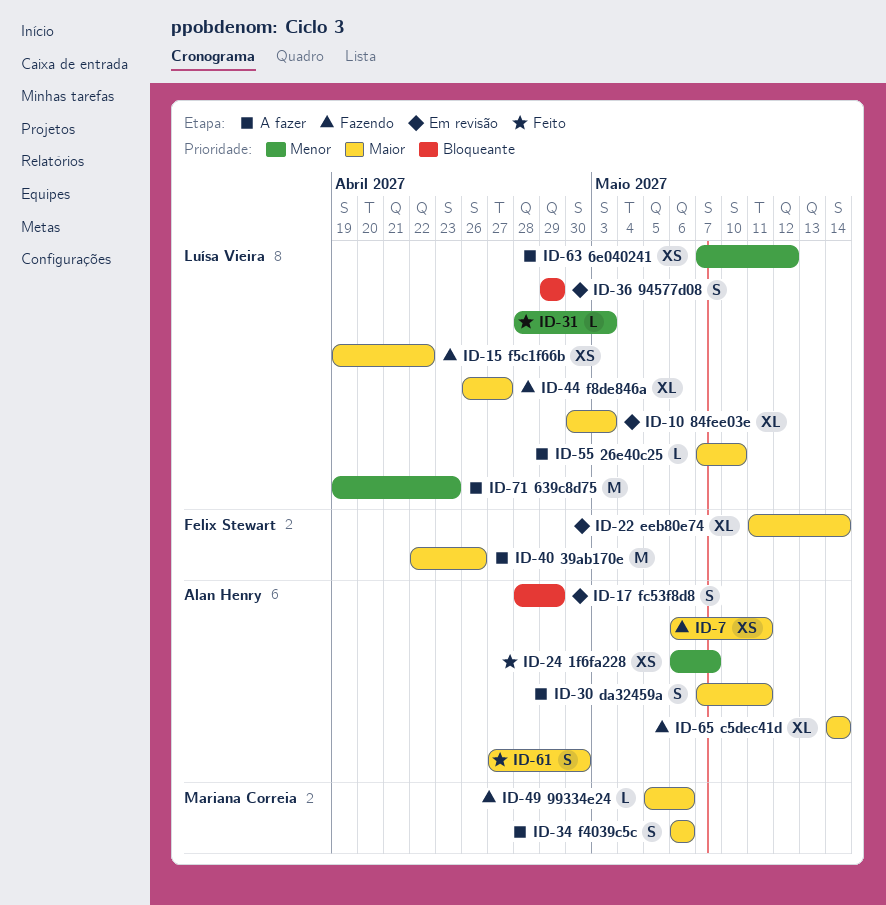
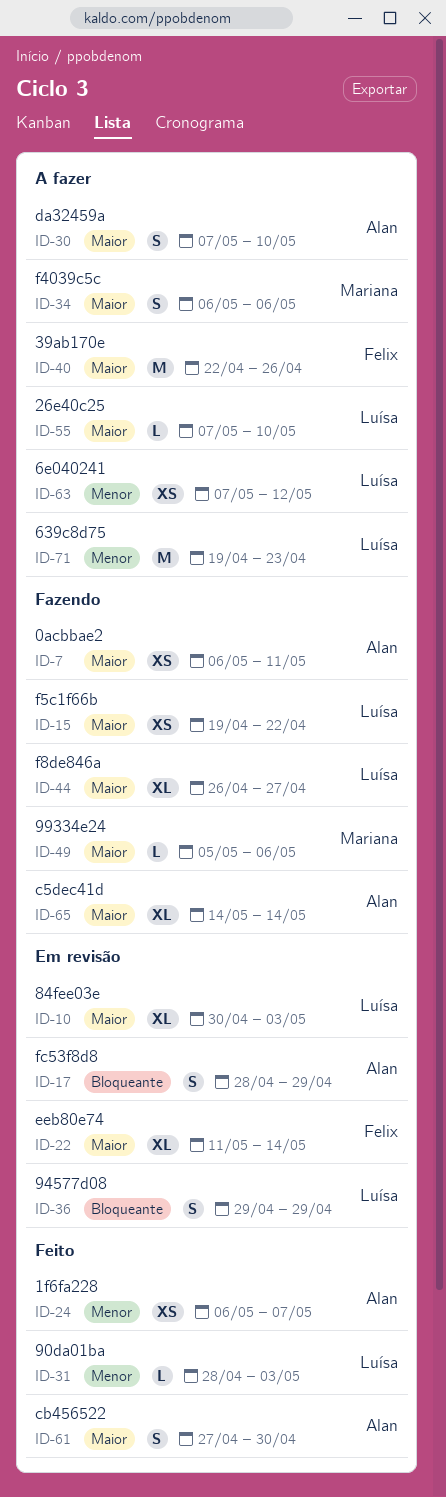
ID-30, due: May 11 -> May 10

